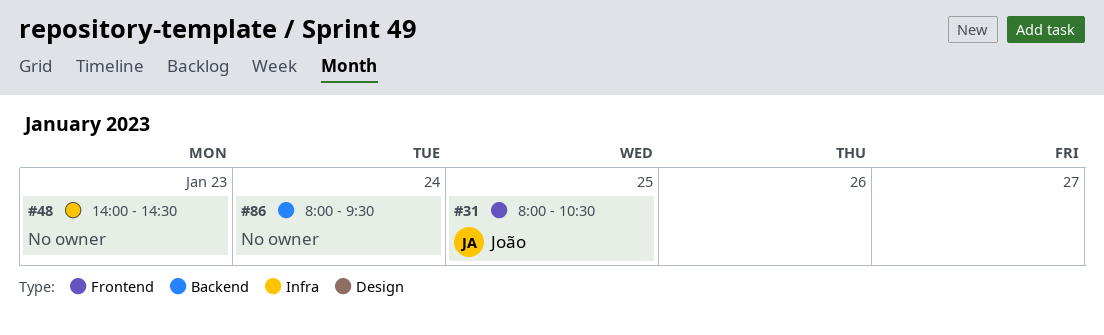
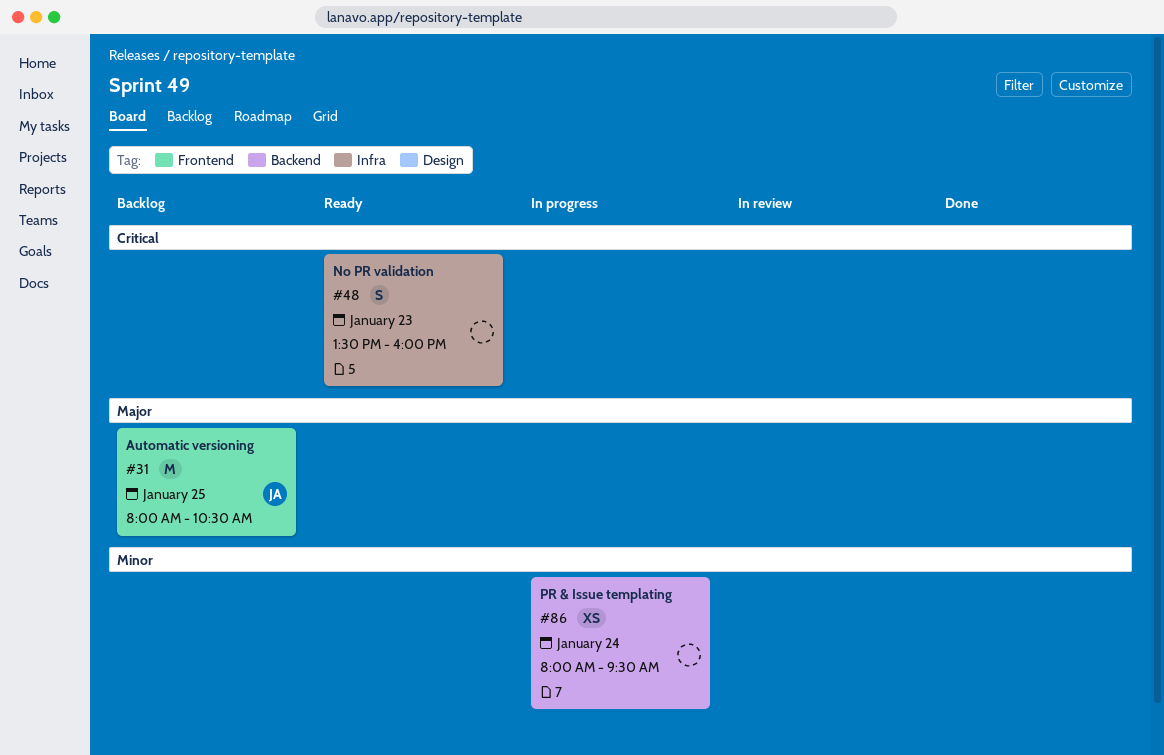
#48, begins: 14:00 -> 13:30
#48, ends: 14:30 -> 16:00

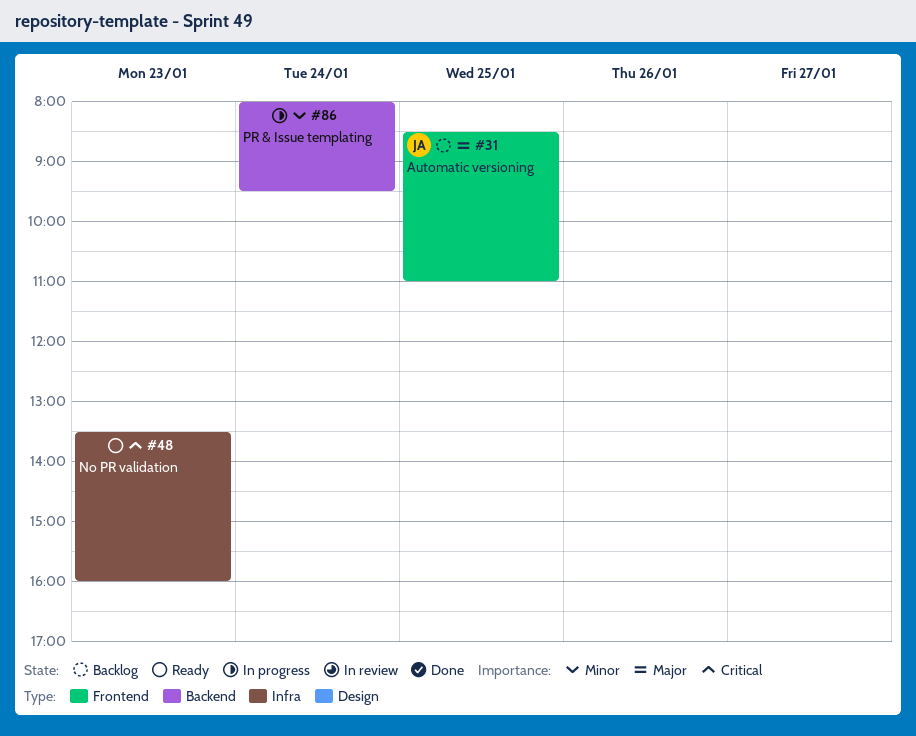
#31, begins: 08:00 -> 08:30
#31, ends: 10:30 -> 11:00

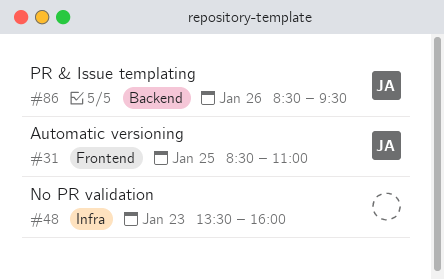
#86, owner: none -> JA
#86, day: Jan 24 -> Jan 26
#86, begins: 08:00 -> 08:30

